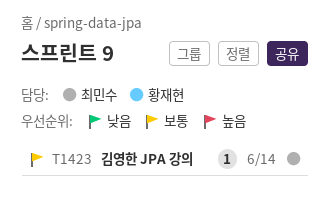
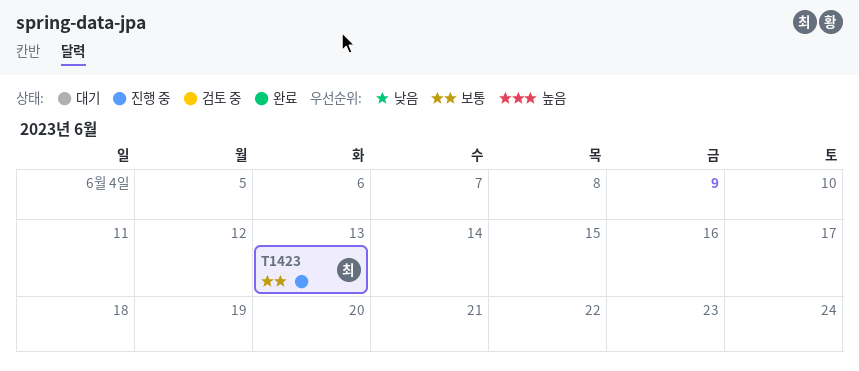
T1423, due: Jun 14 -> Jun 13

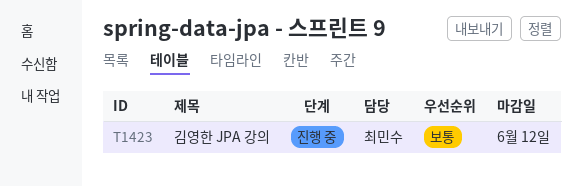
T1423, due: Jun 13 -> Jun 12

